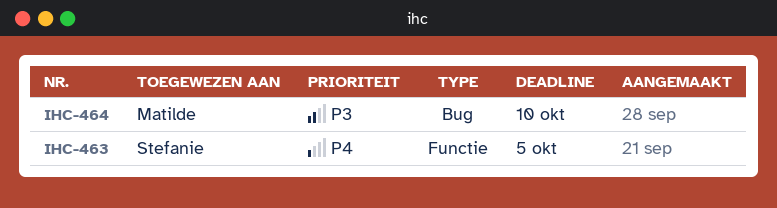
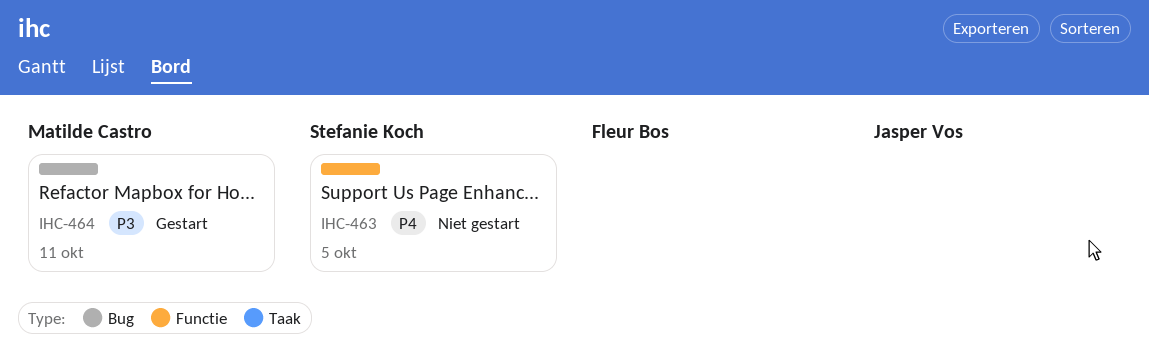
IHC-464, due: Oct 10 -> Oct 11

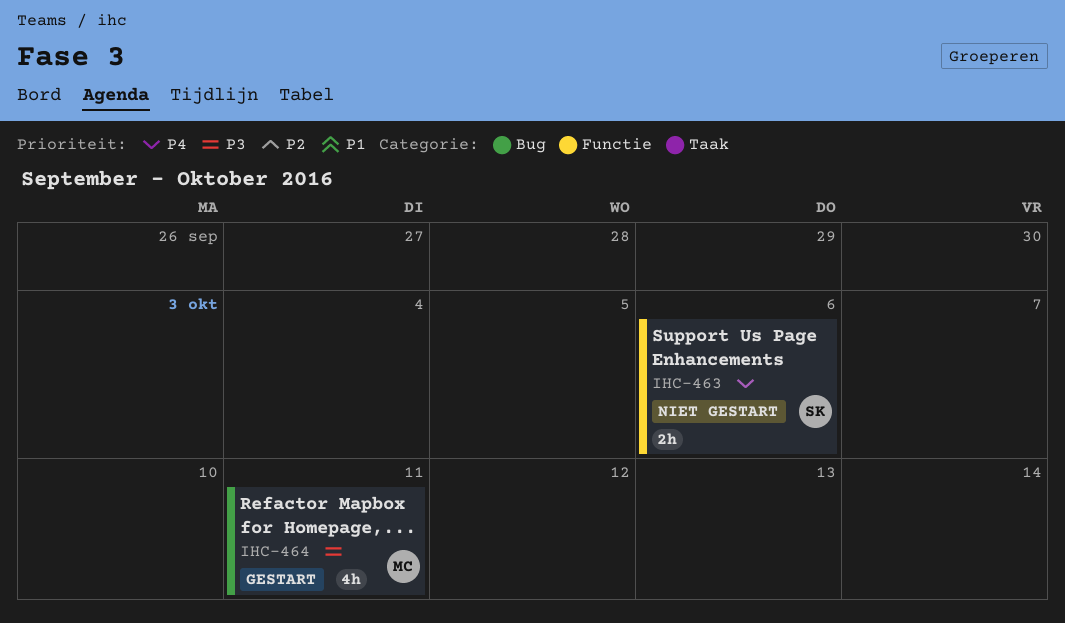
IHC-463, due: Oct 5 -> Oct 6

